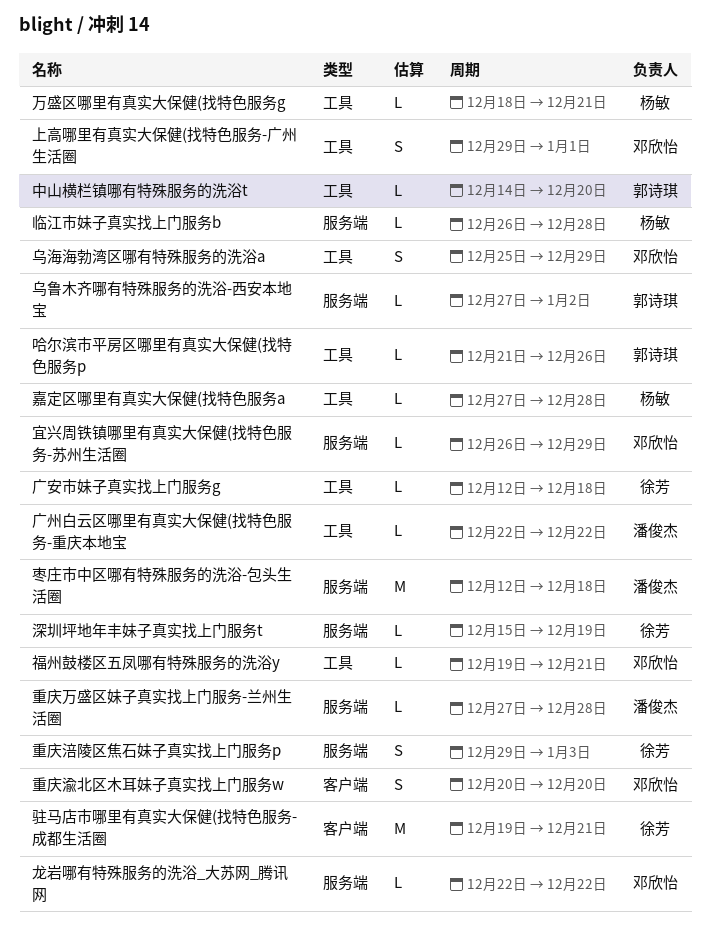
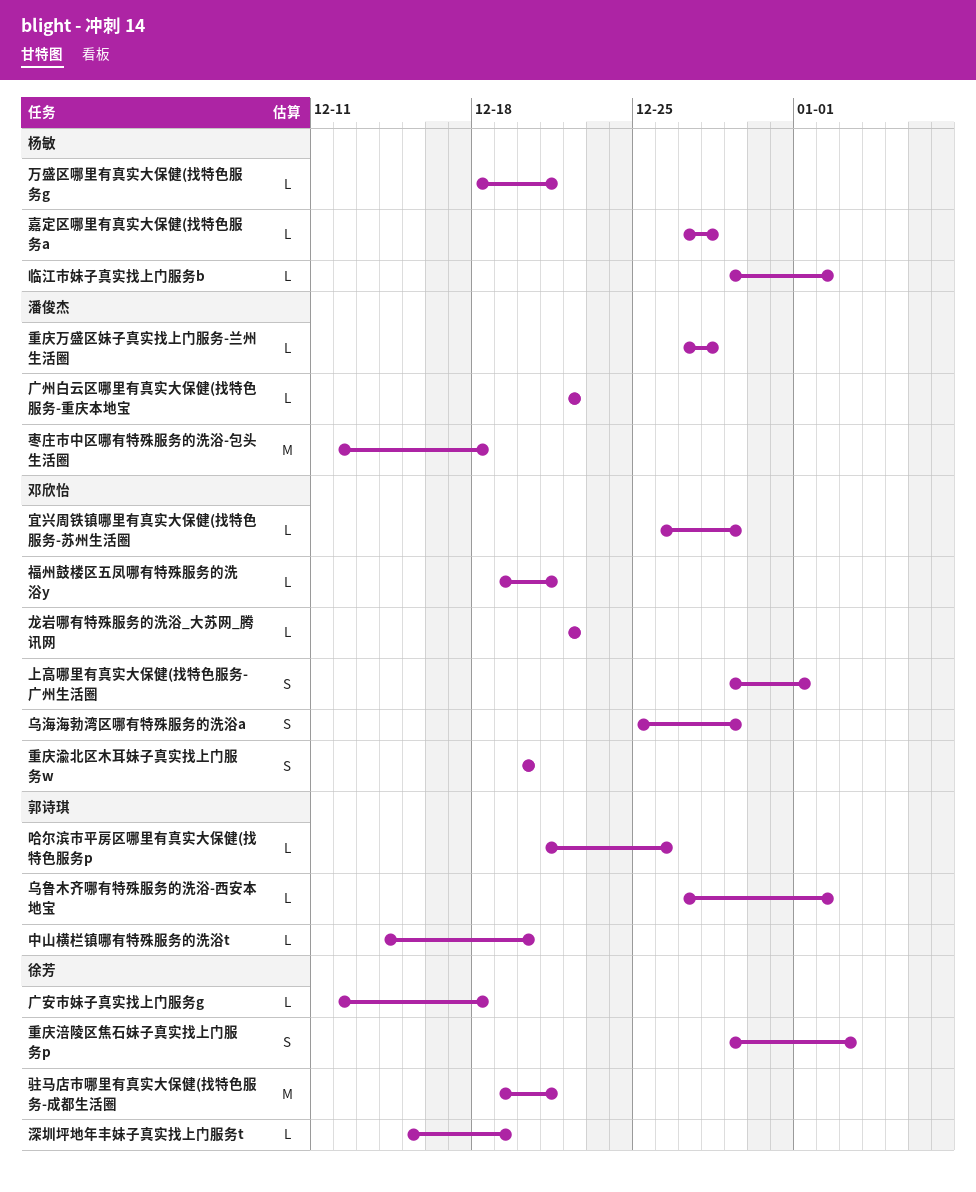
临江市妹子真实找上门服务b, start: Dec 26 -> Dec 29
临江市妹子真实找上门服务b, due: Dec 28 -> Jan 2

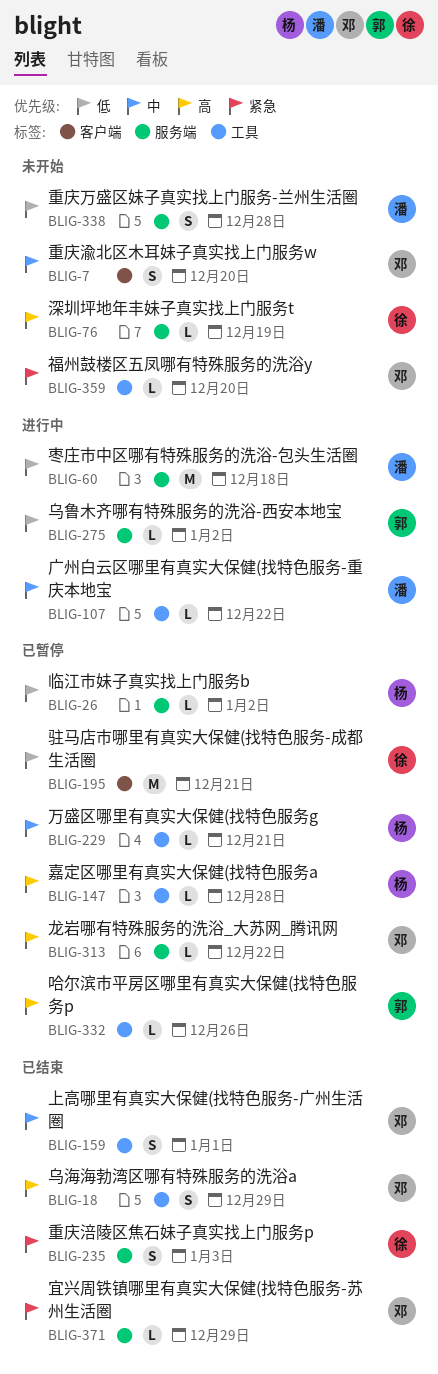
中山横栏镇哪有特殊服务的洗浴t: present -> none
广安市妹子真实找上门服务g: present -> none
福州鼓楼区五凤哪有特殊服务的洗浴y, due: Dec 21 -> Dec 20
重庆万盛区妹子真实找上门服务-兰州生活圈, estimate: L -> S

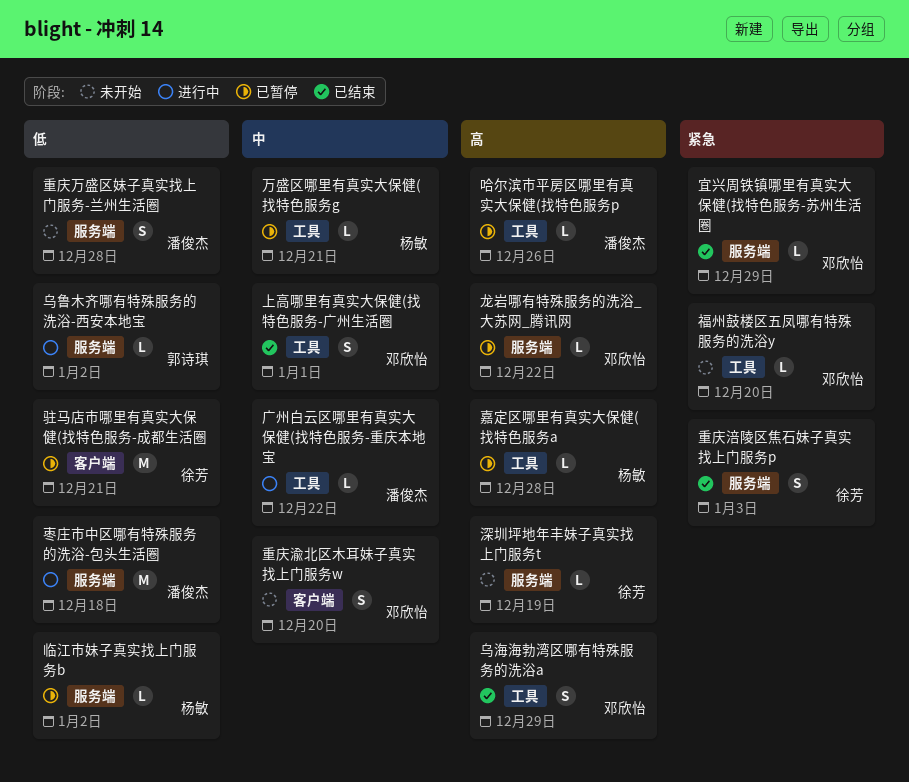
哈尔滨市平房区哪里有真实大保健(找特色服务p, owner: 郭诗琪 -> 潘俊杰

